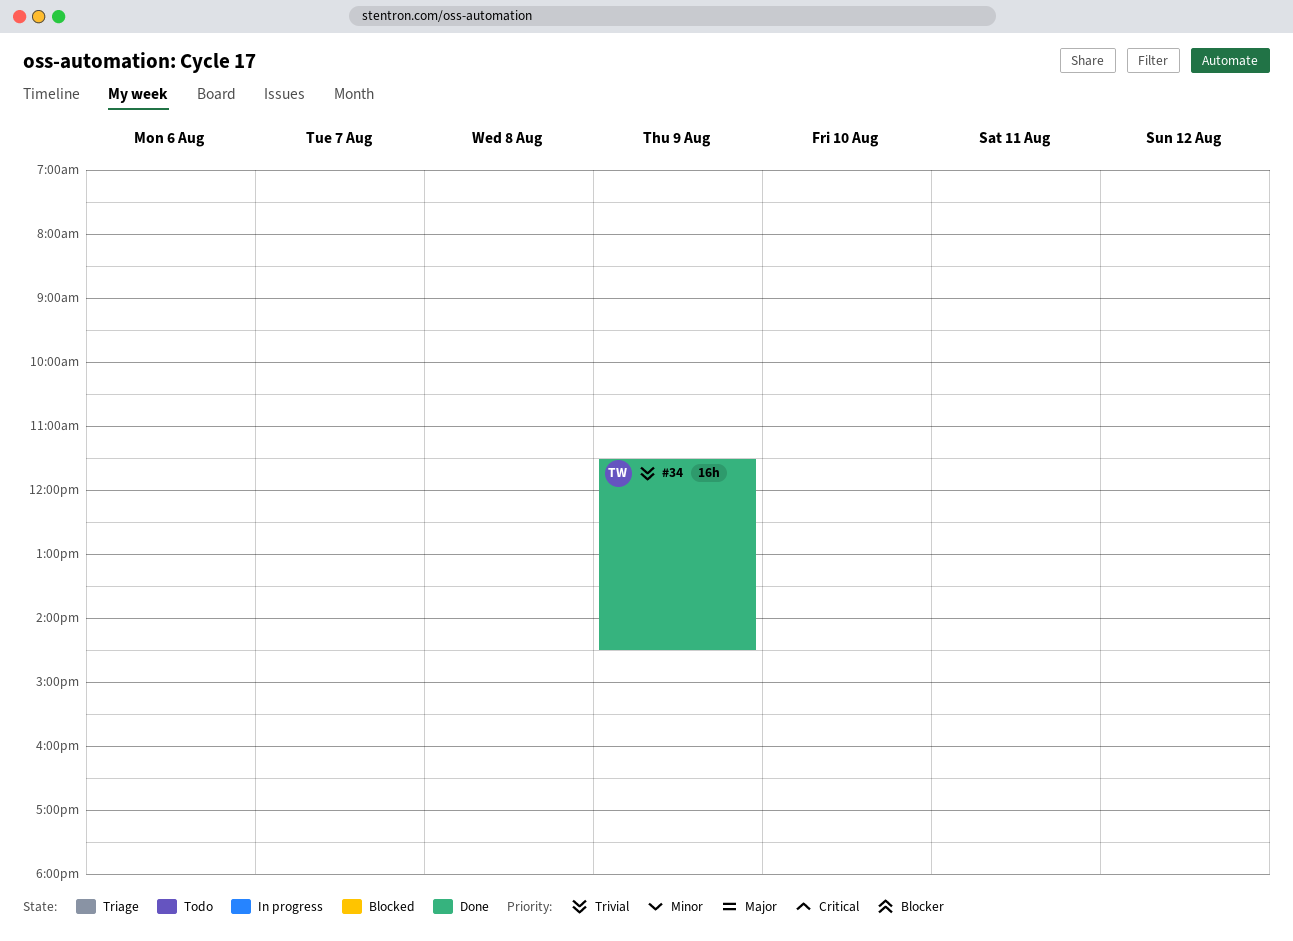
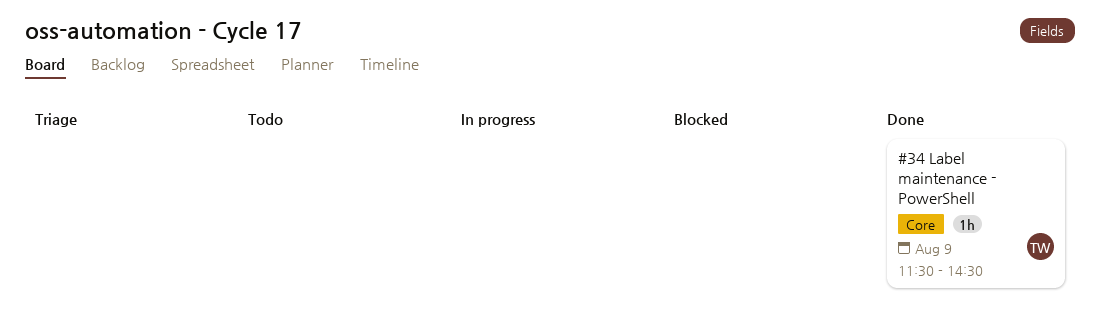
#34, estimate: 16h -> 1h

